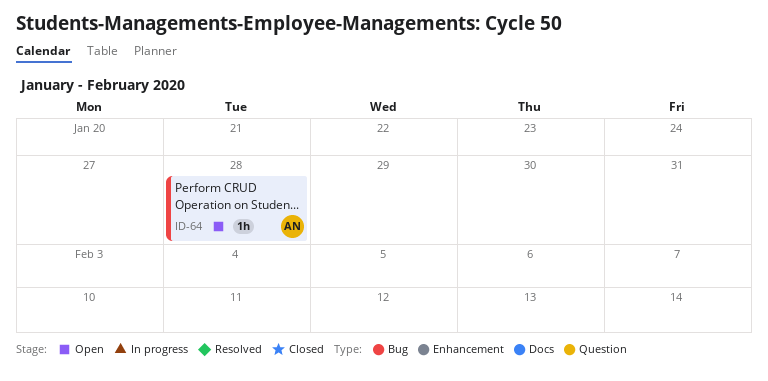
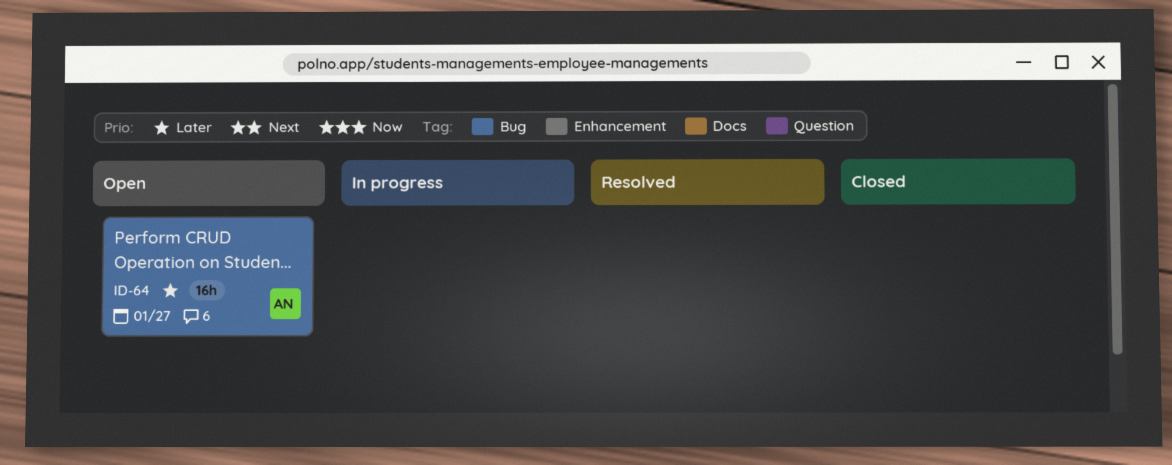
ID-64, estimate: 1h -> 16h
ID-64, due: Jan 28 -> Jan 27

